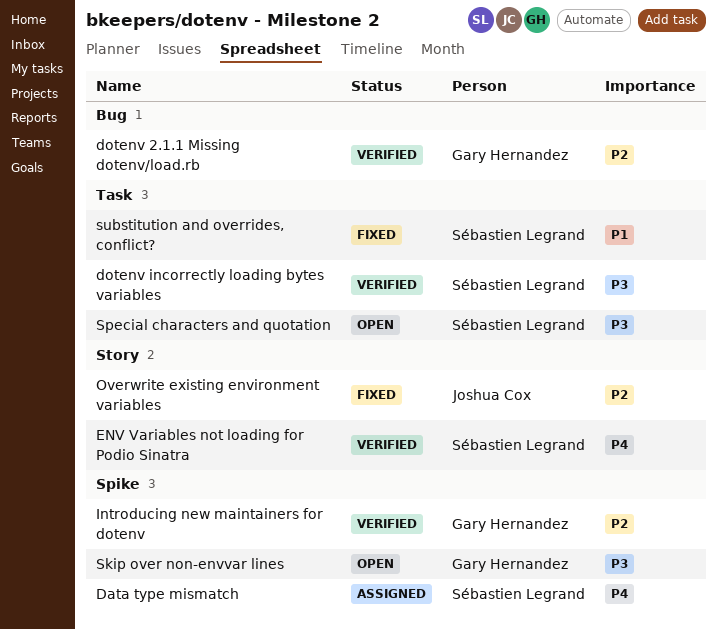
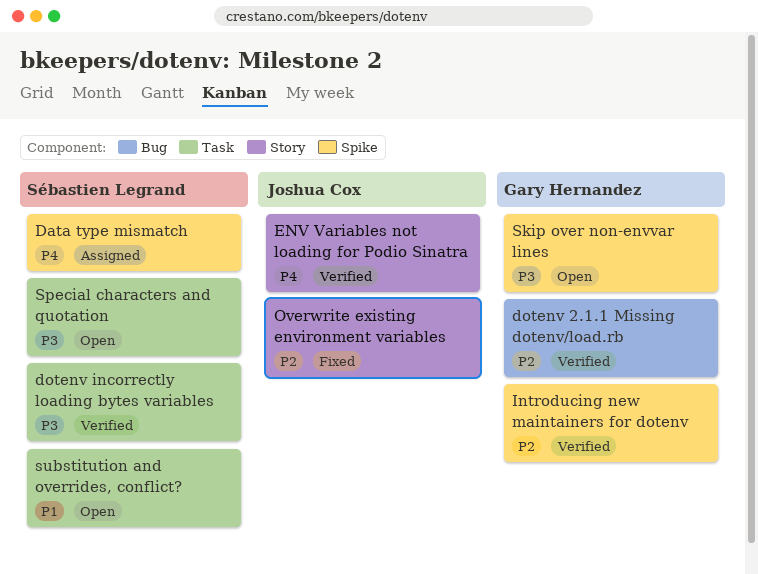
ENV Variables not loading for Podio Sinatra, owner: Sébastien Legrand -> Joshua Cox
substitution and overrides, conflict?, status: Fixed -> Open

